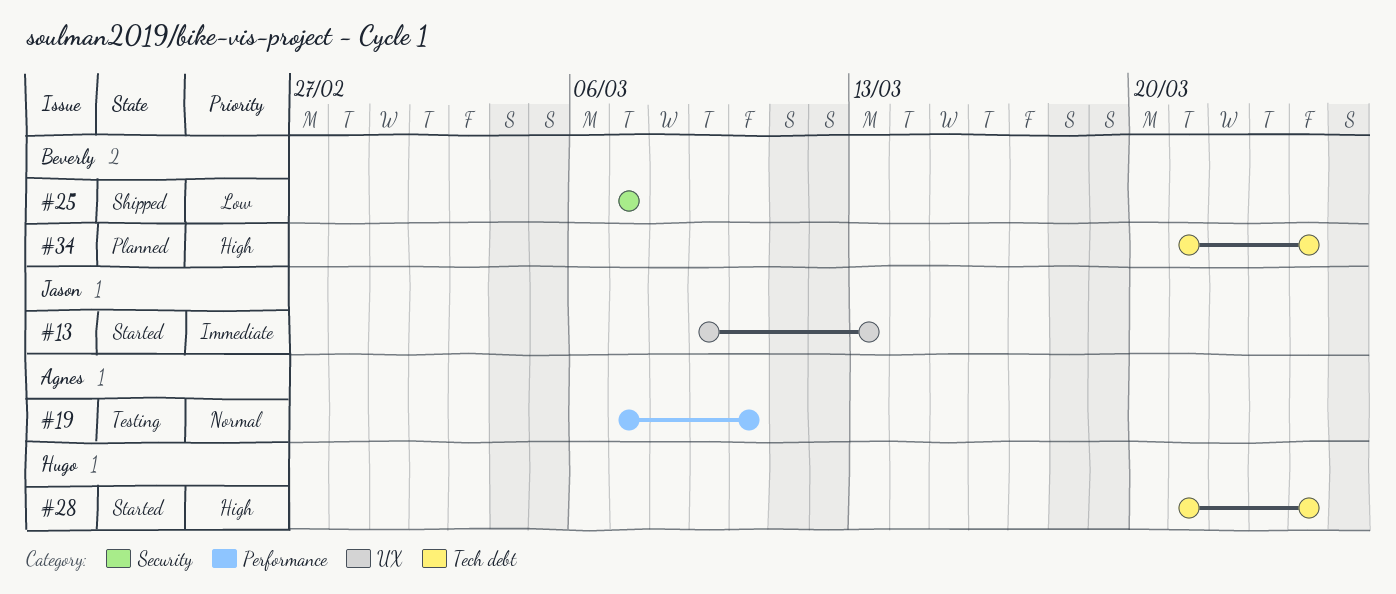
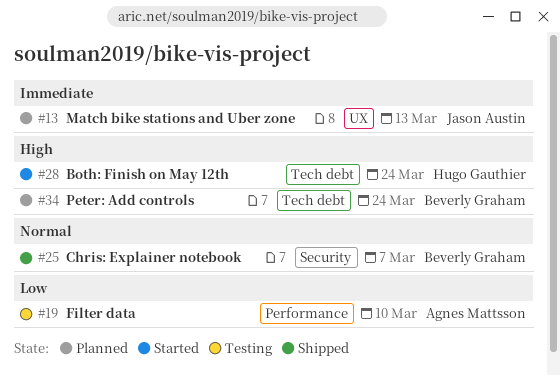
#13, status: Started -> Planned
#19, priority: Normal -> Low
#25, priority: Low -> Normal

